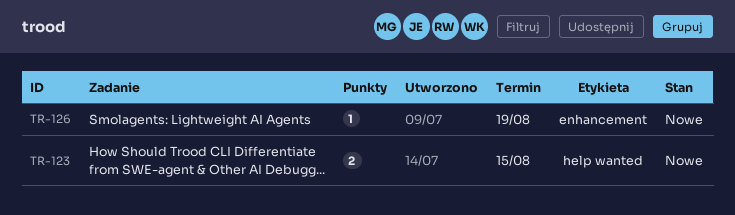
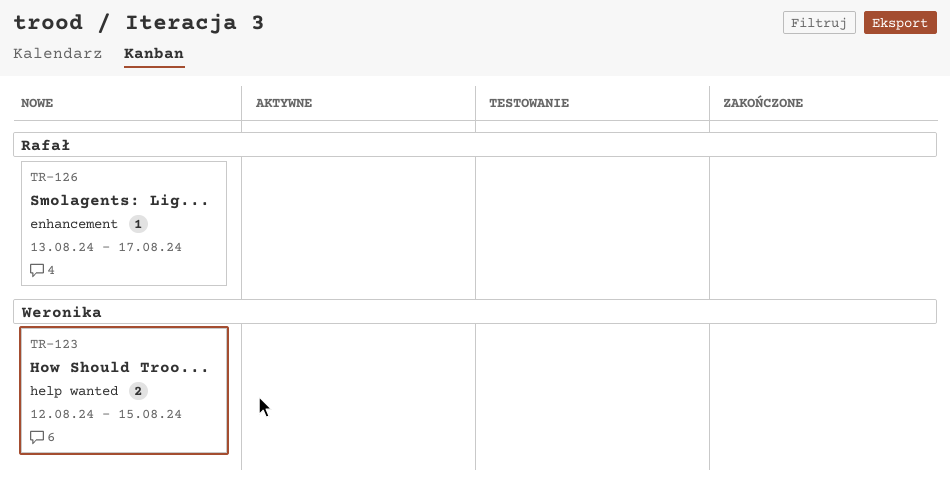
TR-126, due: Aug 19 -> Aug 17

